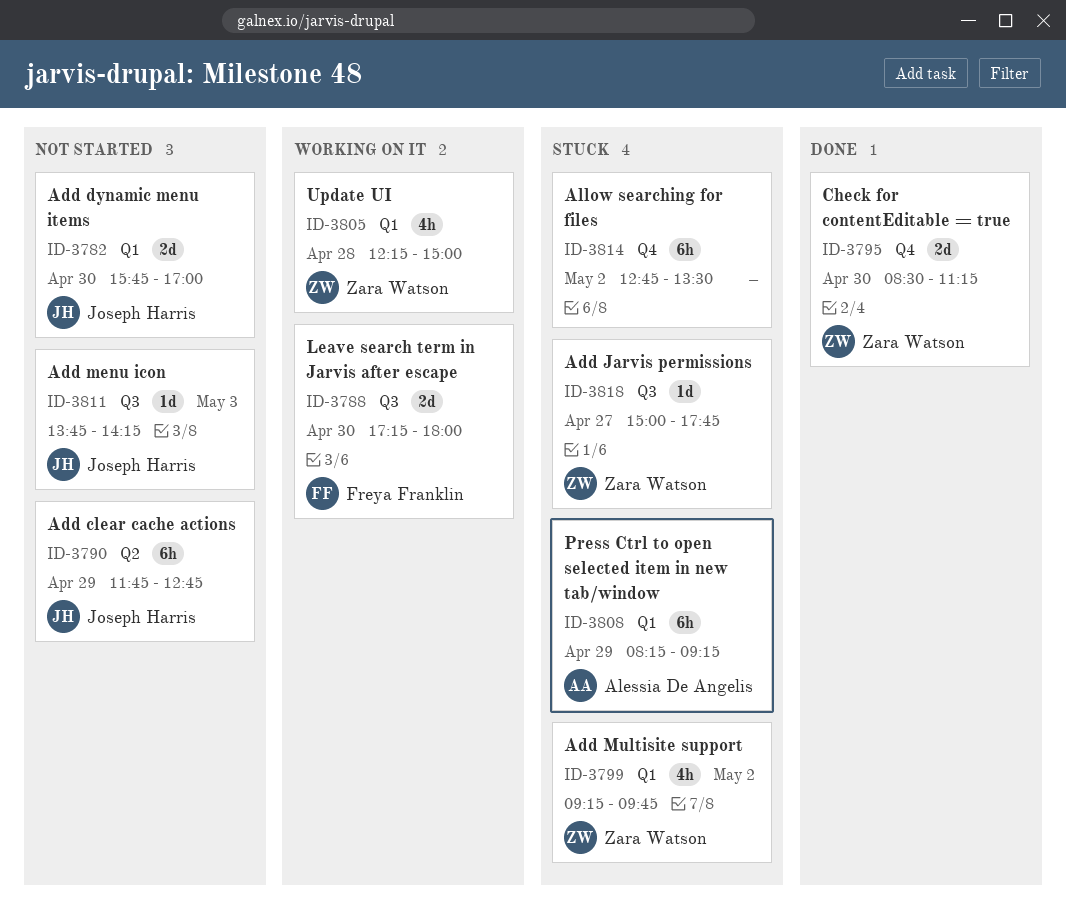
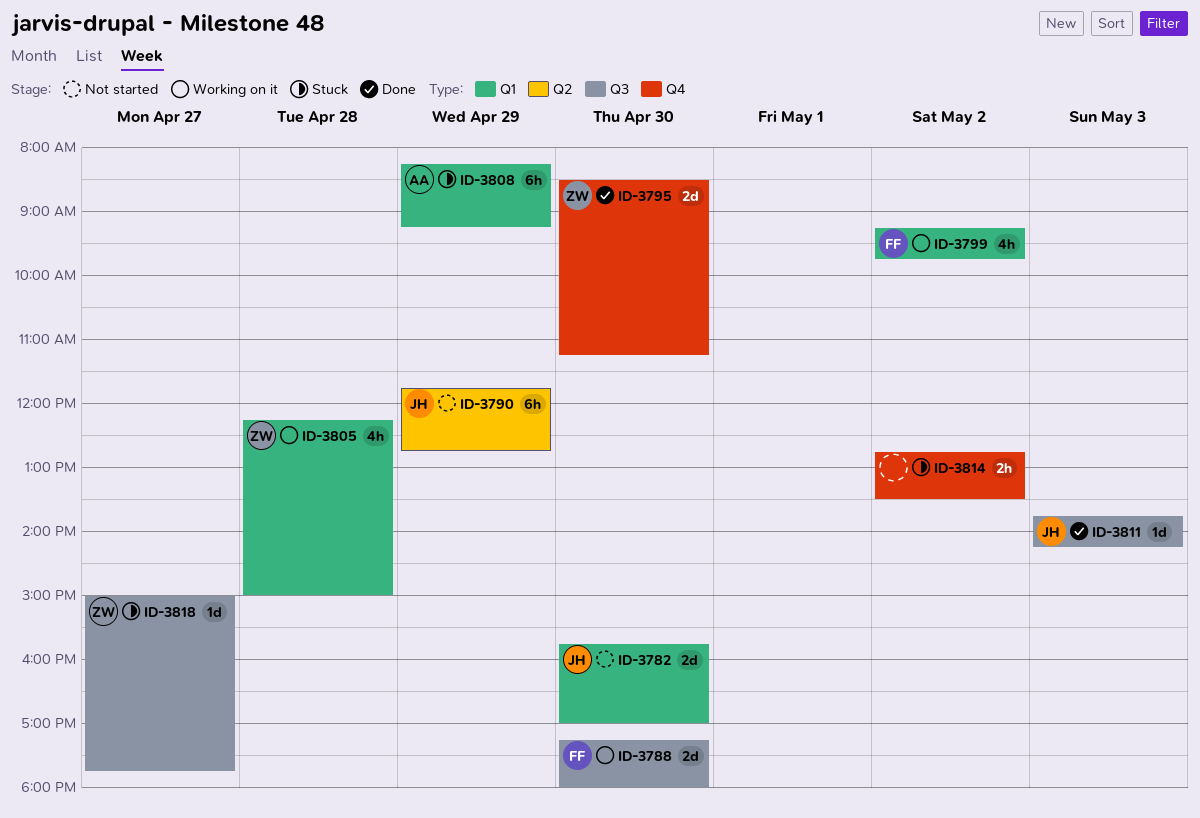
ID-3799, status: Stuck -> Working on it
ID-3799, owner: Zara Watson -> Freya Franklin
ID-3811, status: Not started -> Done
ID-3814, estimate: 6h -> 2h

